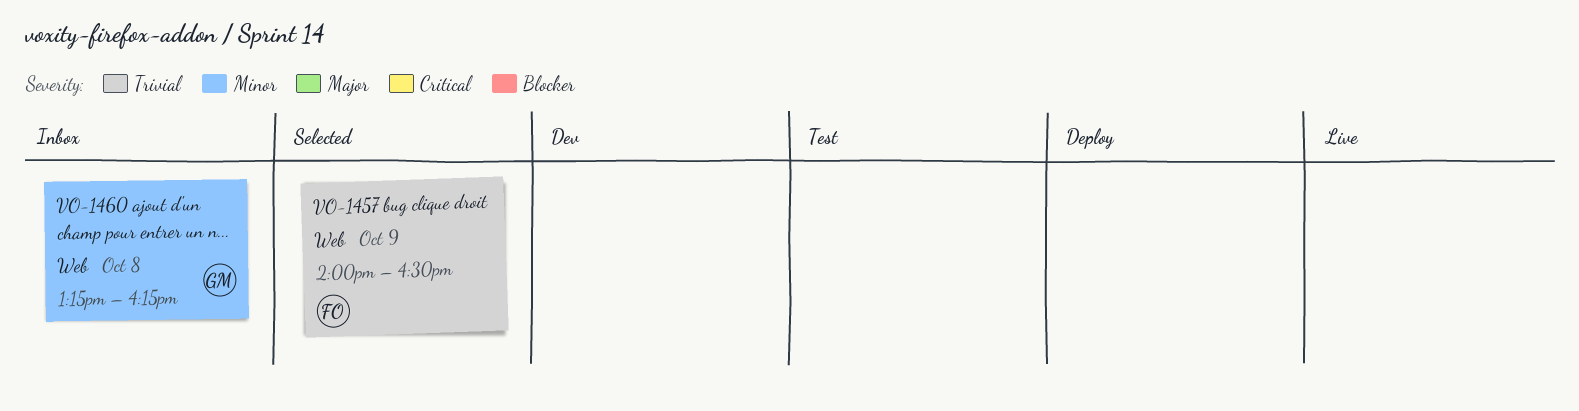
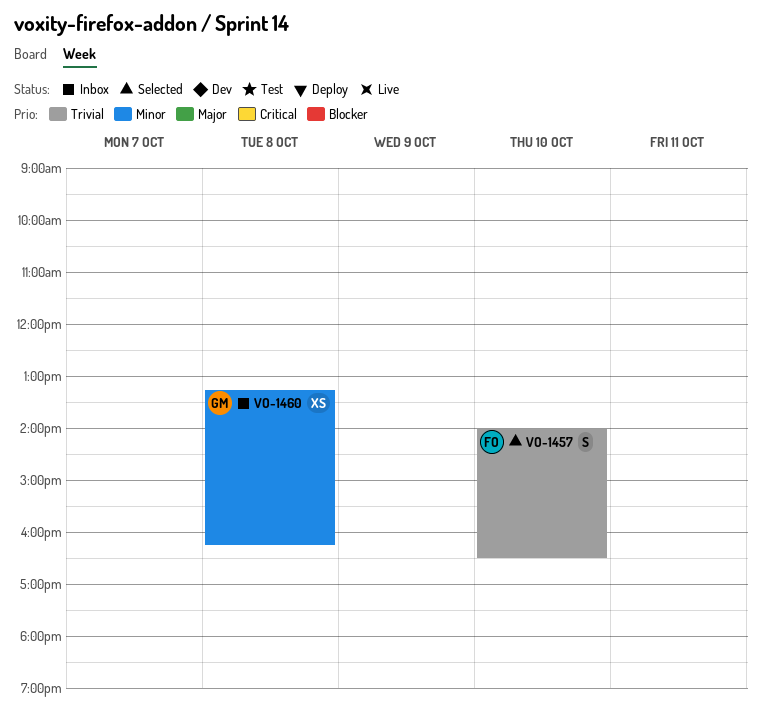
VO-1457, day: Oct 9 -> Oct 10

